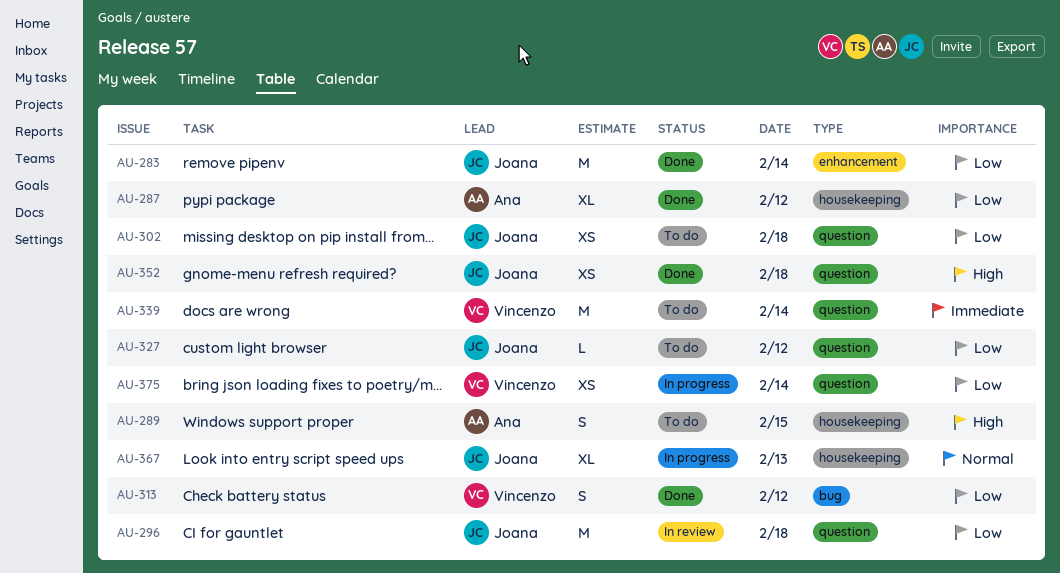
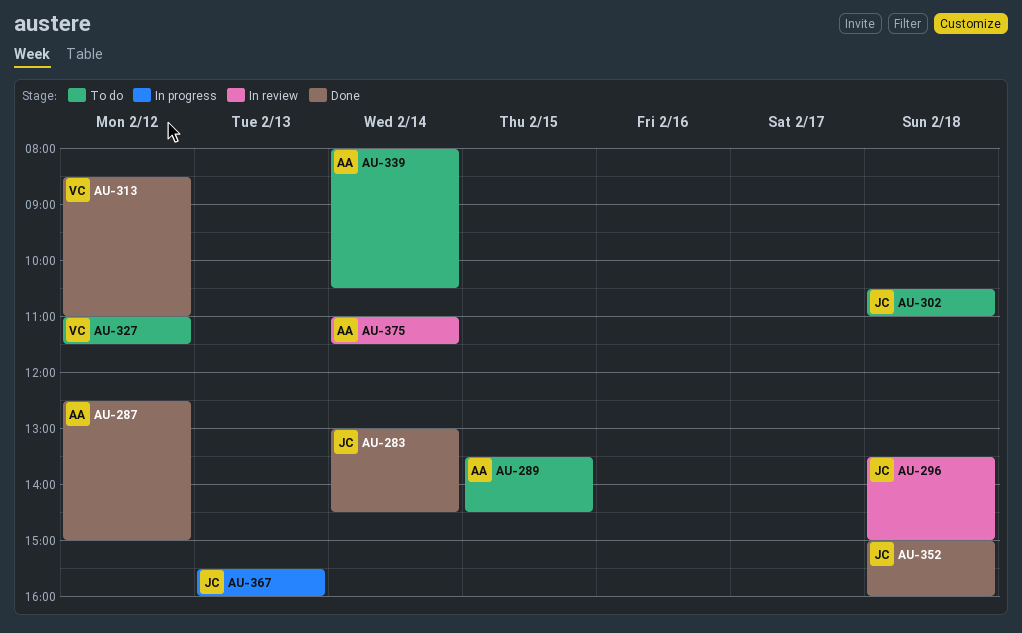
AU-327, owner: Joana -> Vincenzo
AU-339, owner: Vincenzo -> Ana
AU-375, status: In progress -> In review
AU-375, owner: Vincenzo -> Ana

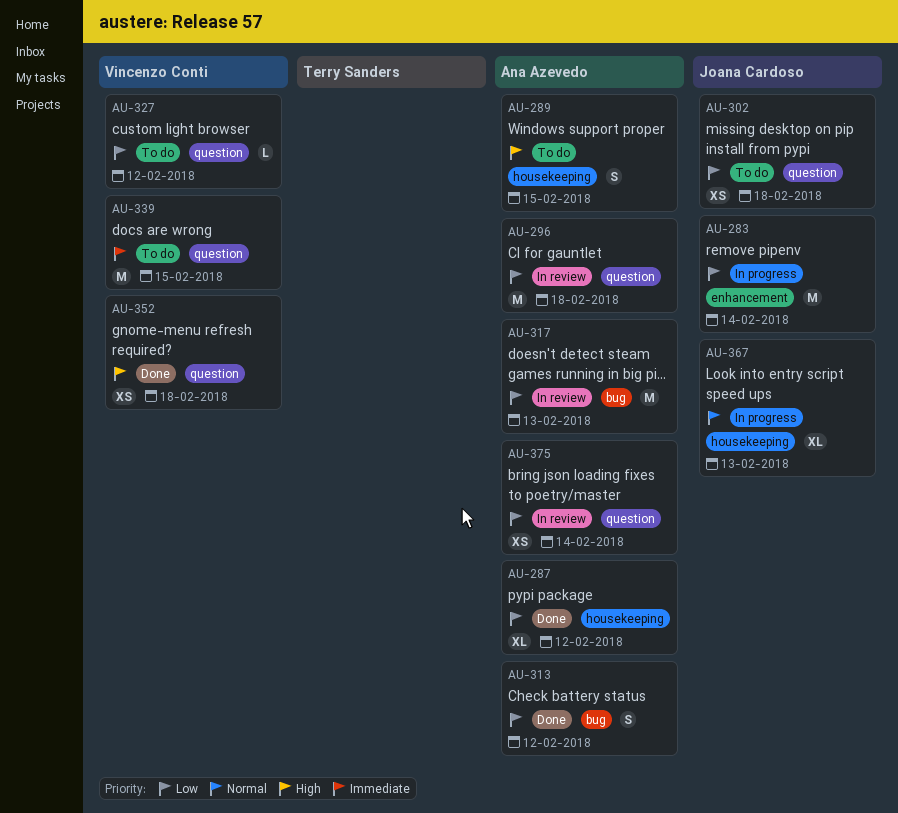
AU-283, status: Done -> In progress
AU-296, owner: Joana Cardoso -> Ana Azevedo
AU-313, owner: Vincenzo Conti -> Ana Azevedo
AU-317: none -> present
AU-339, owner: Ana Azevedo -> Vincenzo Conti
AU-339, day: Feb 14 -> Feb 15
AU-352, owner: Joana Cardoso -> Vincenzo Conti

